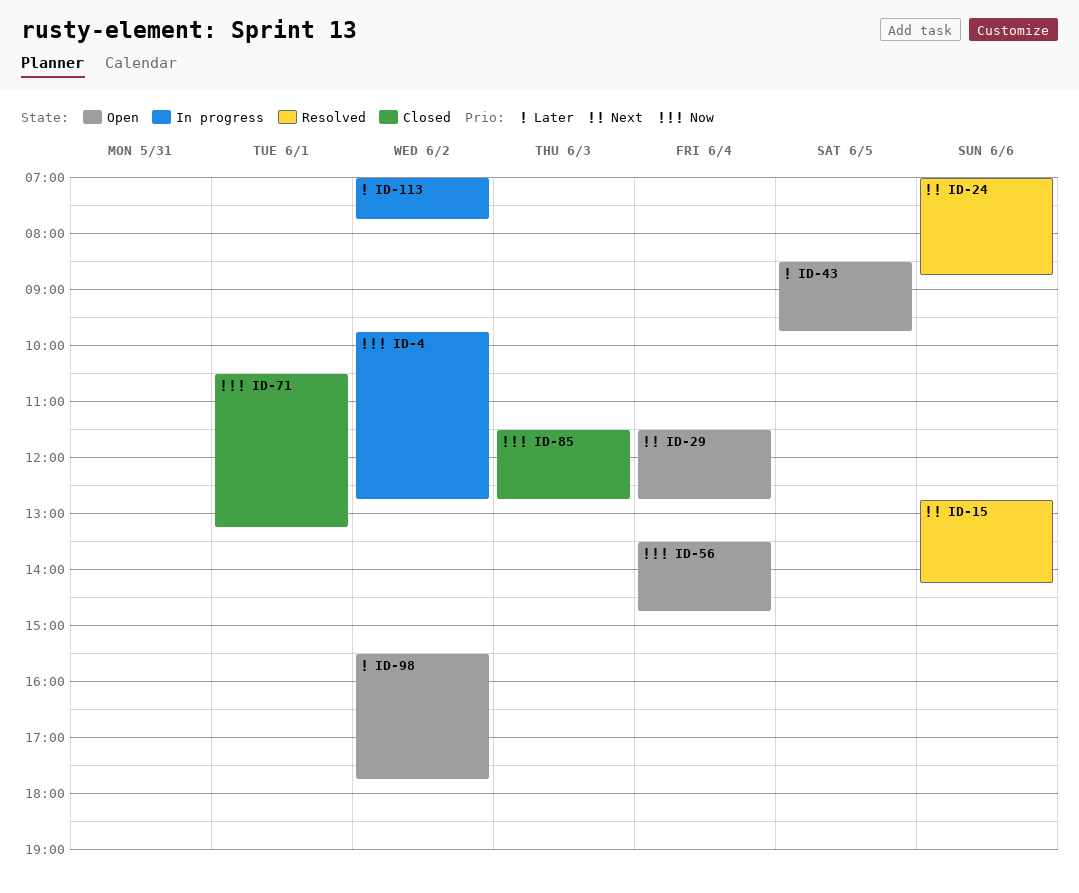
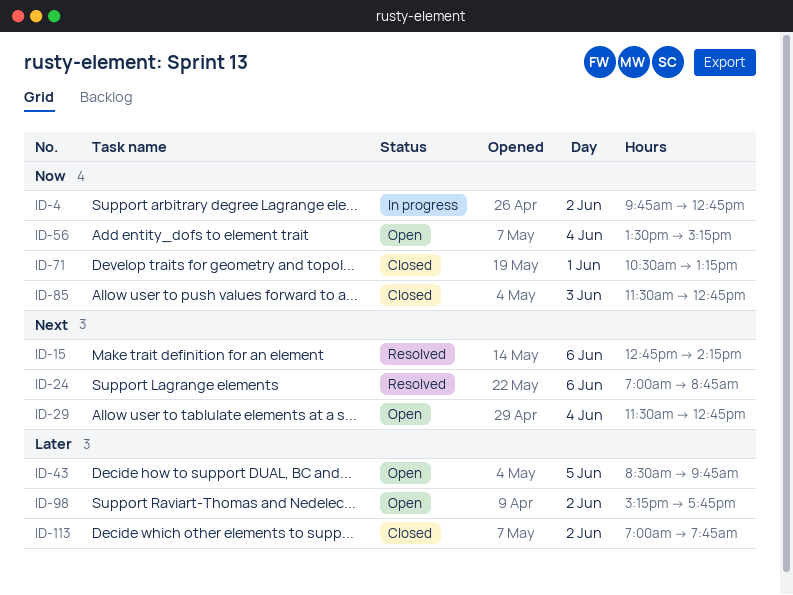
ID-56, ends: 14:45 -> 15:15
ID-98, begins: 15:30 -> 15:15
ID-113, status: In progress -> Closed

